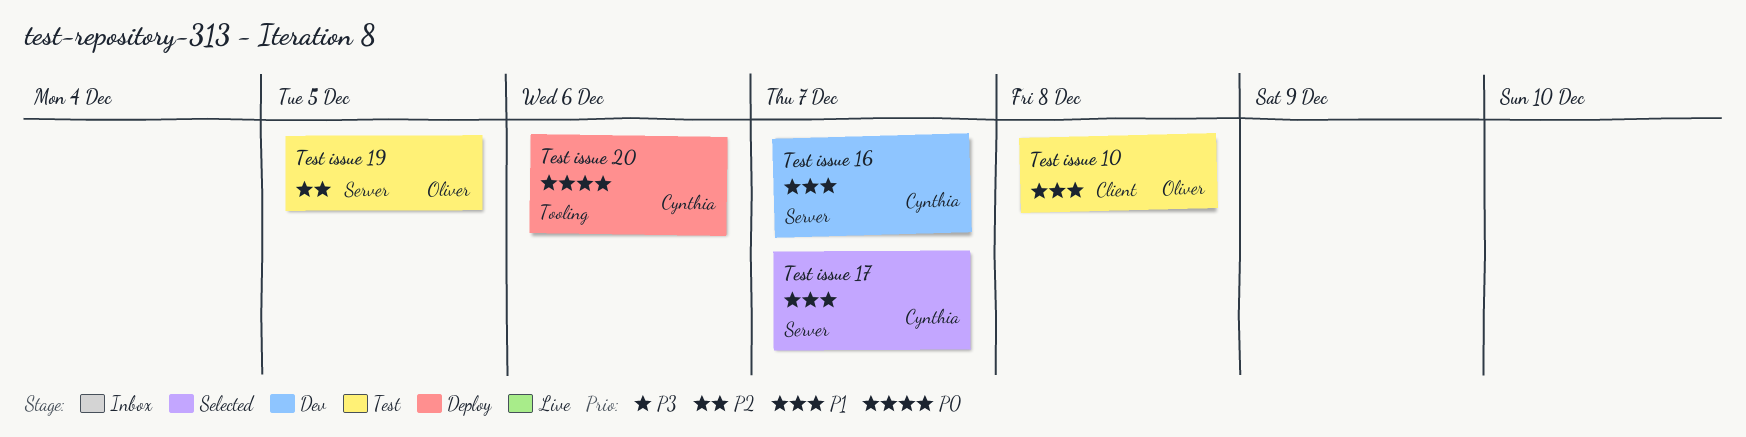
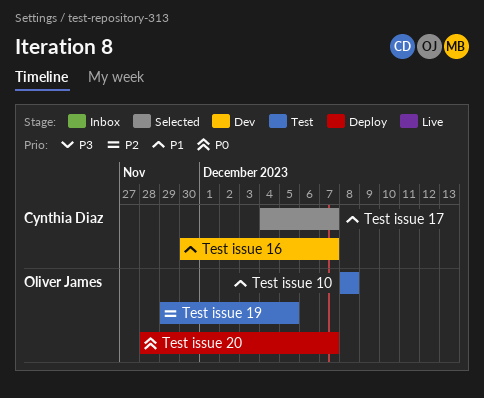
Test issue 20, owner: Cynthia Diaz -> Oliver James
Test issue 20, due: Dec 6 -> Dec 7

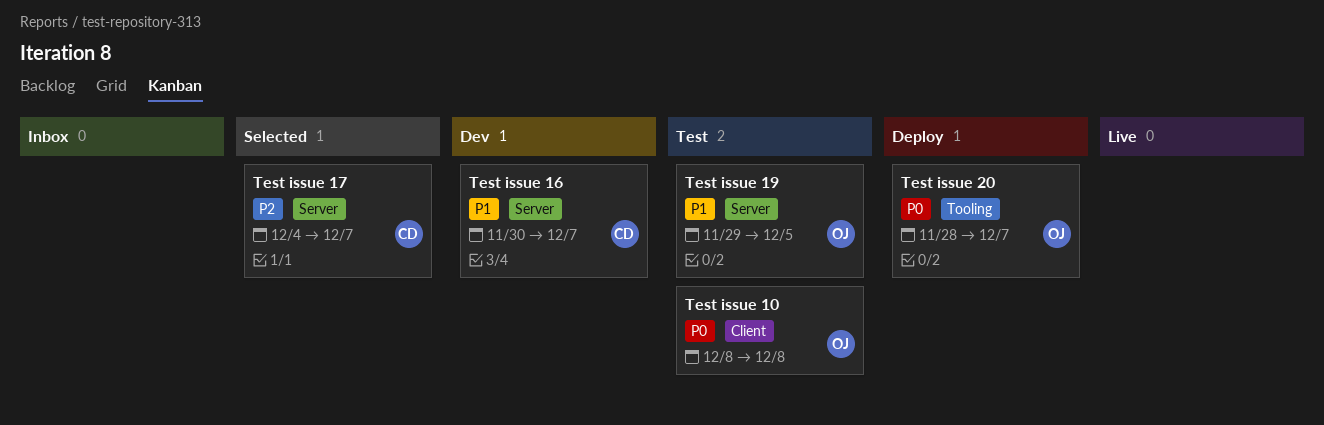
Test issue 10, priority: P1 -> P0
Test issue 17, priority: P1 -> P2
Test issue 19, priority: P2 -> P1

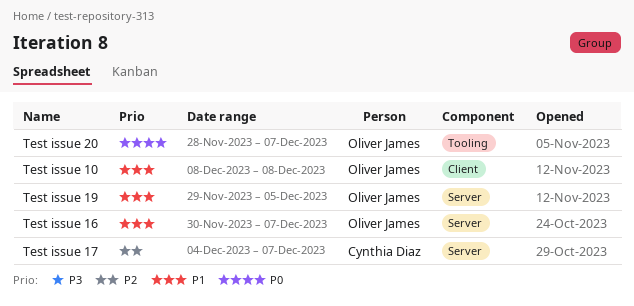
Test issue 10, priority: P0 -> P1
Test issue 16, owner: Cynthia Diaz -> Oliver James

